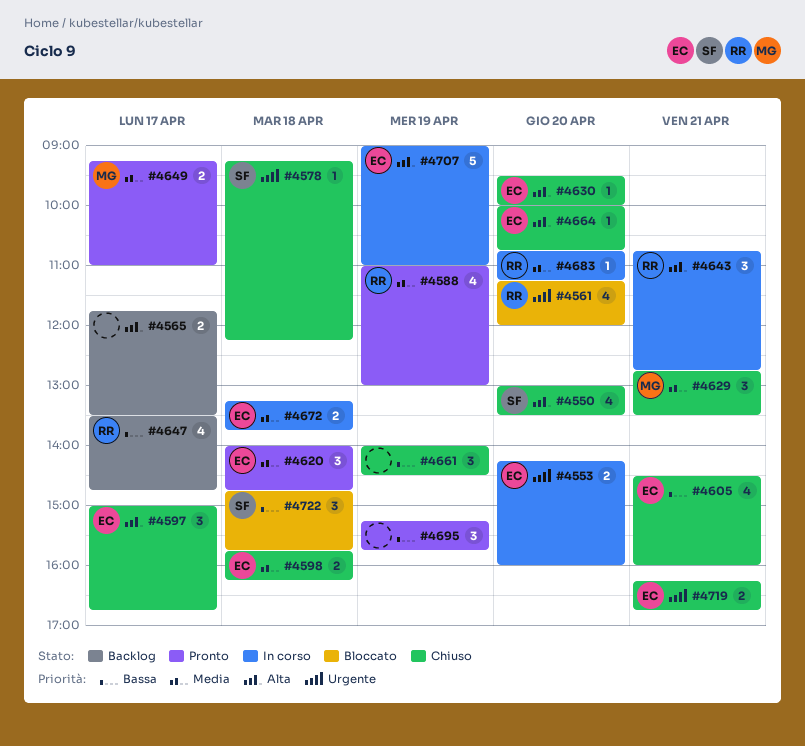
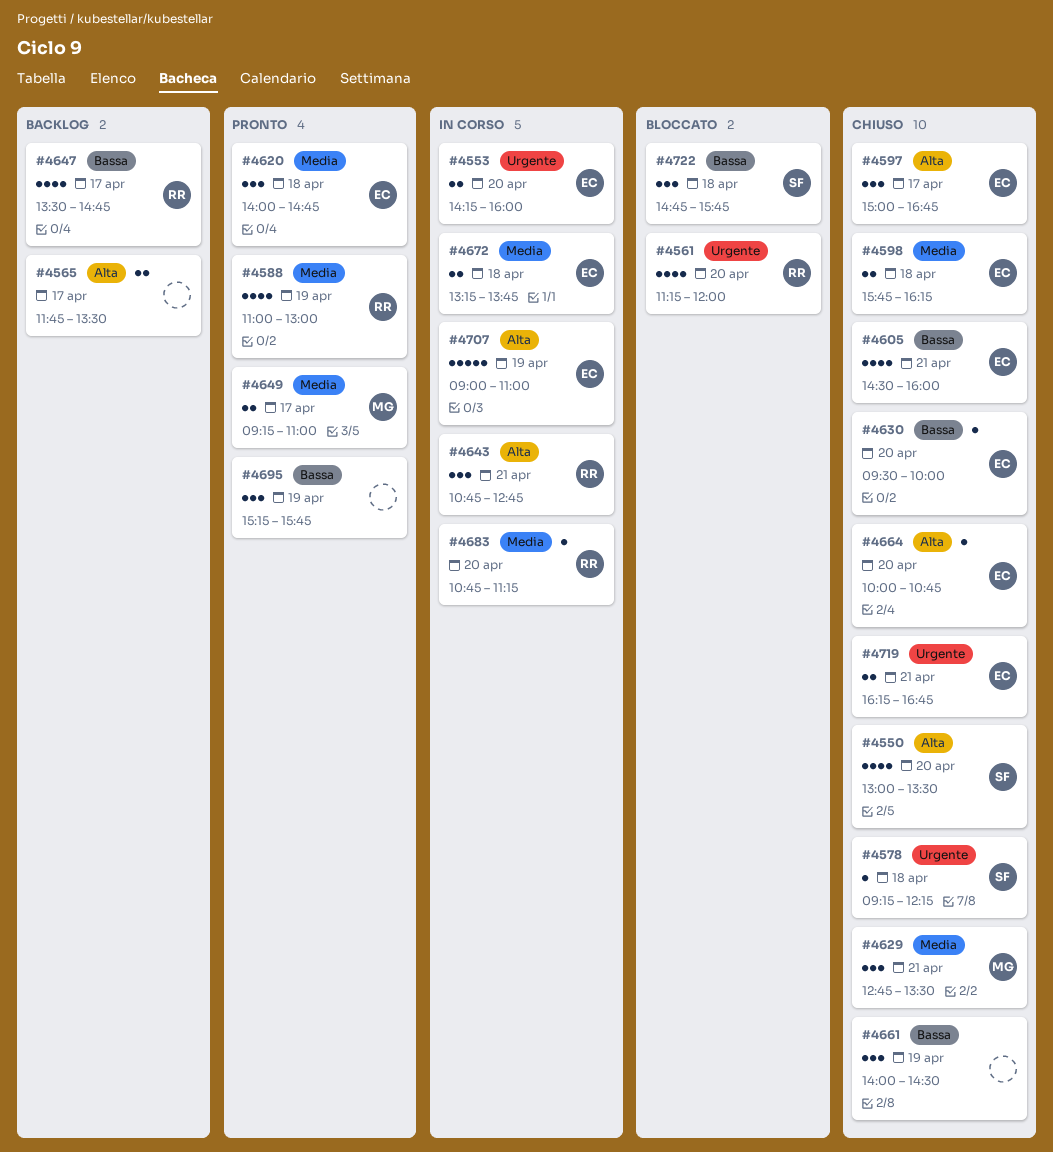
#4630, priority: Alta -> Bassa

